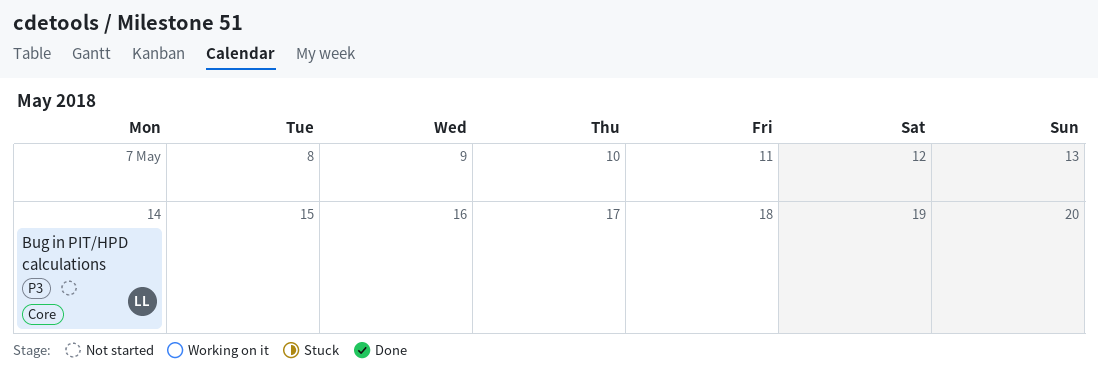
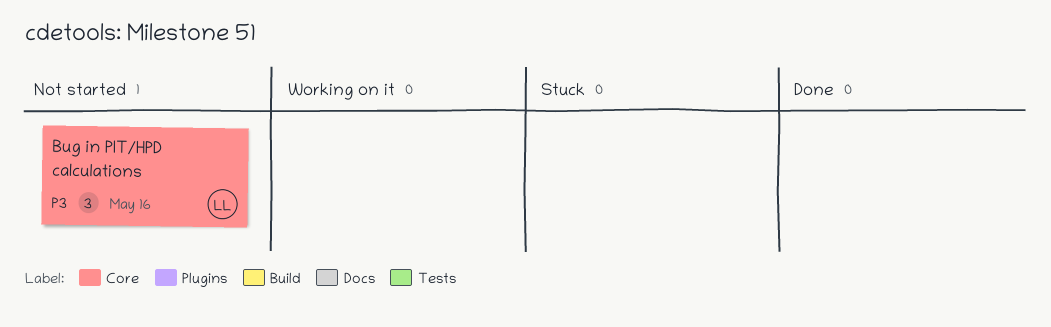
Bug in PIT/HPD calculations, due: May 14 -> May 16

